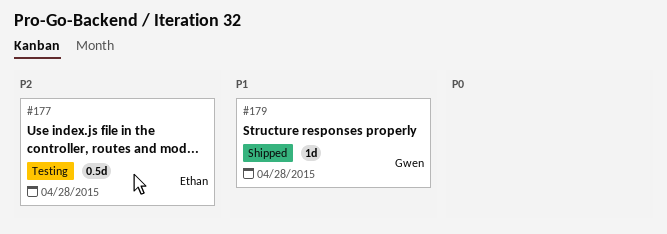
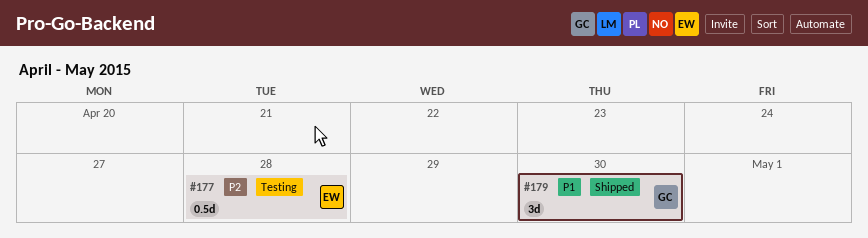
#179, estimate: 1d -> 3d
#179, due: Apr 28 -> Apr 30

